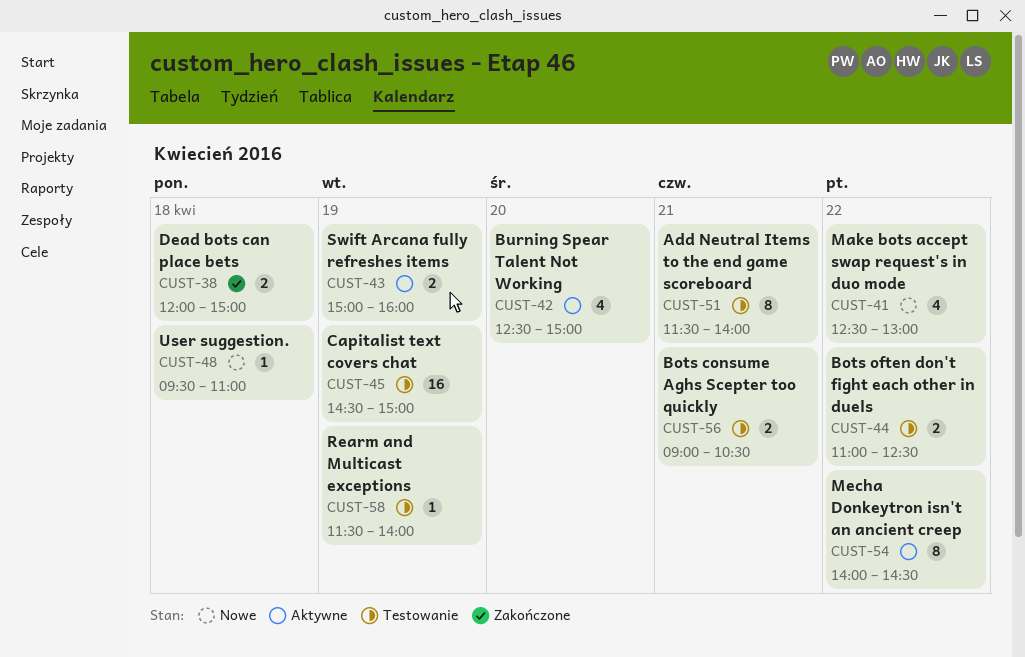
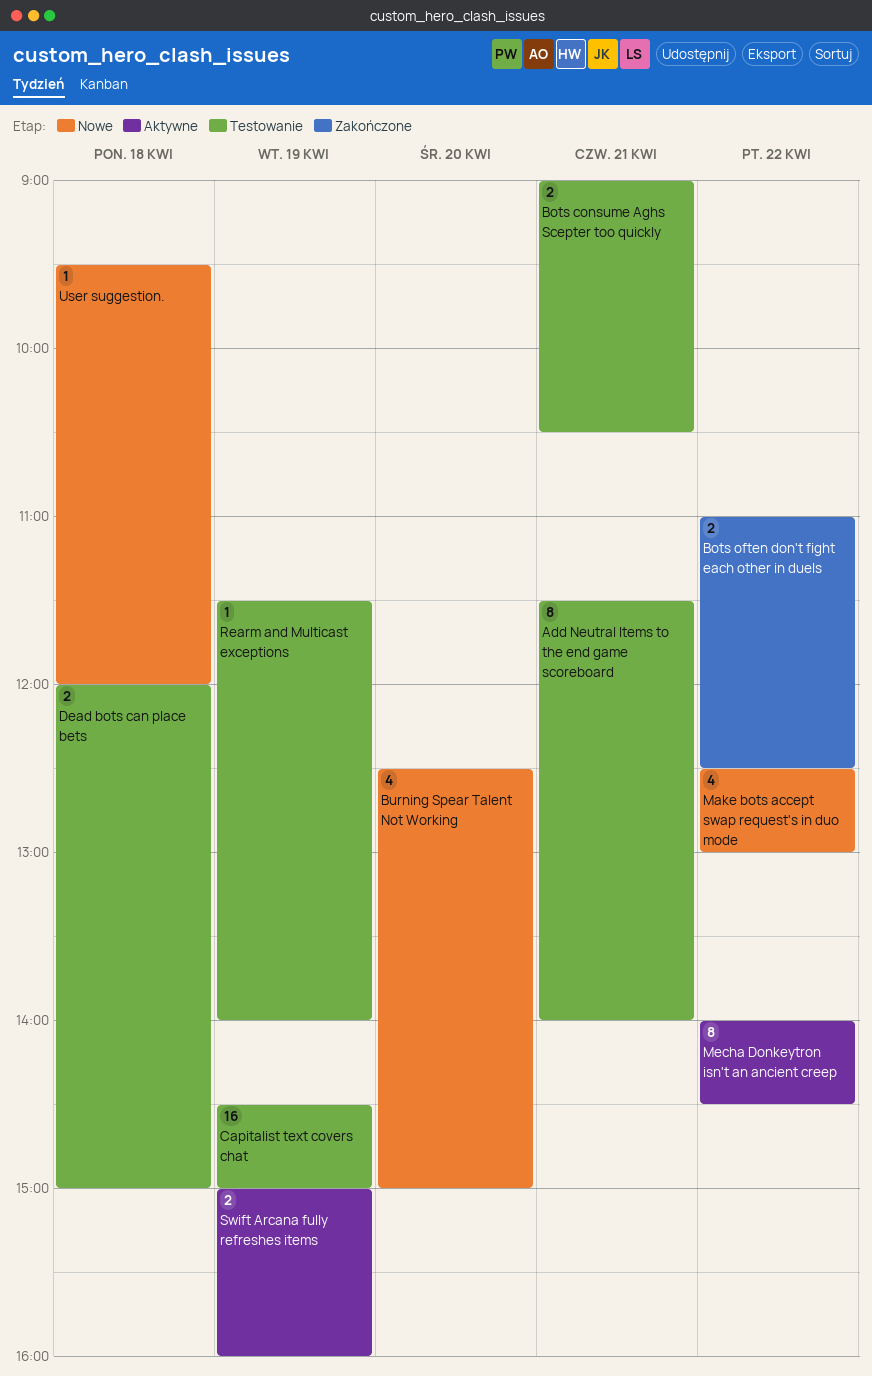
Bots often don't fight each other in duels, status: Testowanie -> Zakończone
Burning Spear Talent Not Working, status: Aktywne -> Nowe
Dead bots can place bets, status: Zakończone -> Testowanie
User suggestion., ends: 11:00 -> 12:00

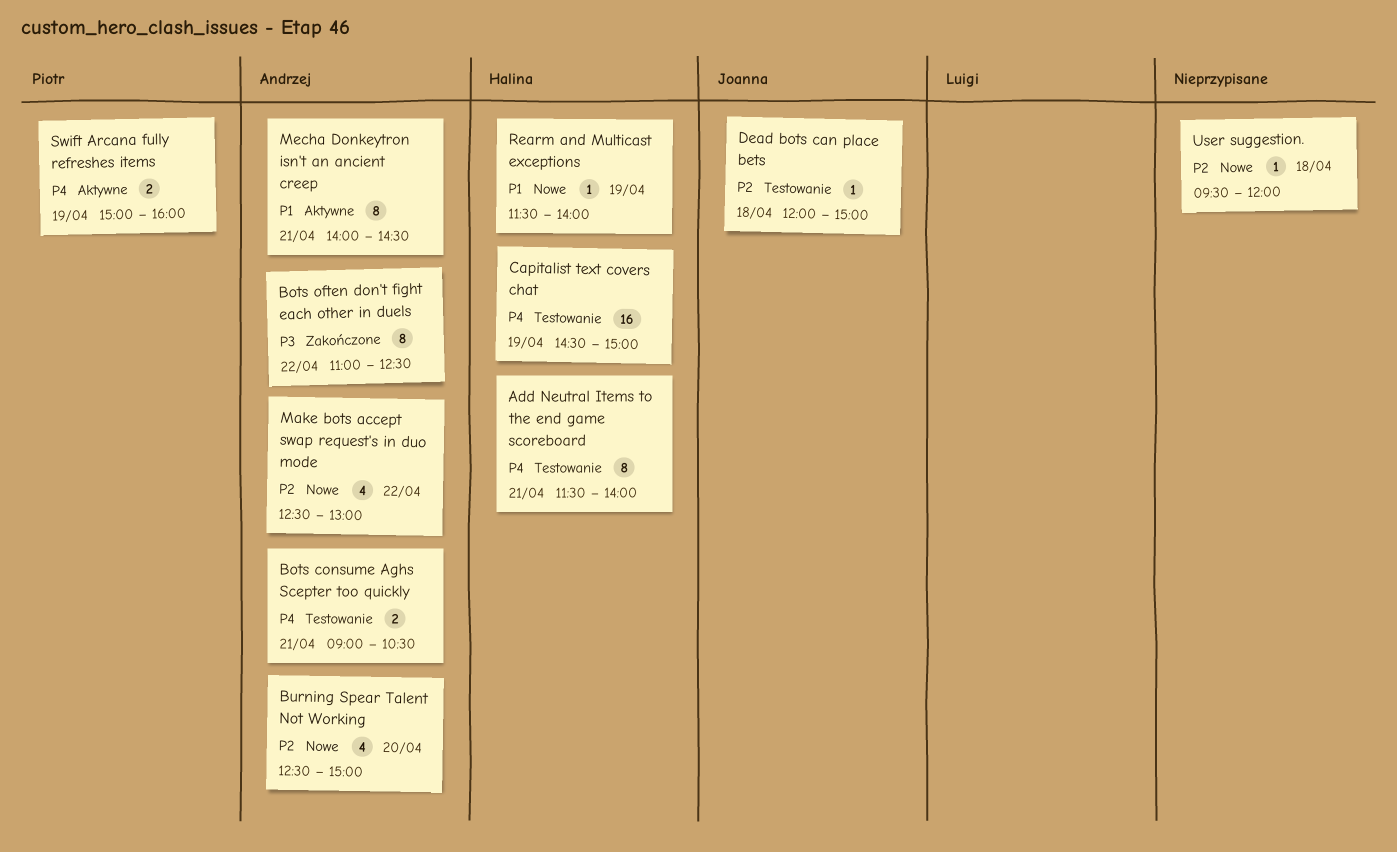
Bots often don't fight each other in duels, estimate: 2 -> 8
Dead bots can place bets, estimate: 2 -> 1
Mecha Donkeytron isn't an ancient creep, day: Apr 22 -> Apr 21
Rearm and Multicast exceptions, status: Testowanie -> Nowe

